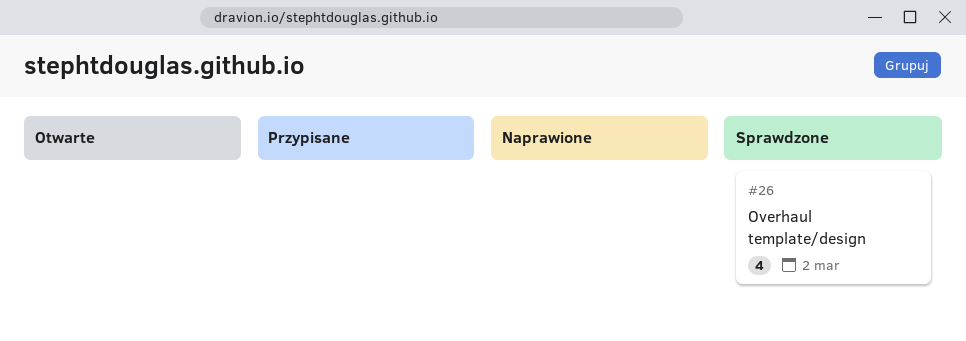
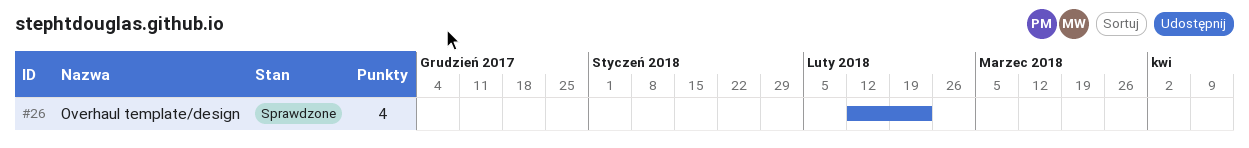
#26, due: Mar 2 -> Feb 23

